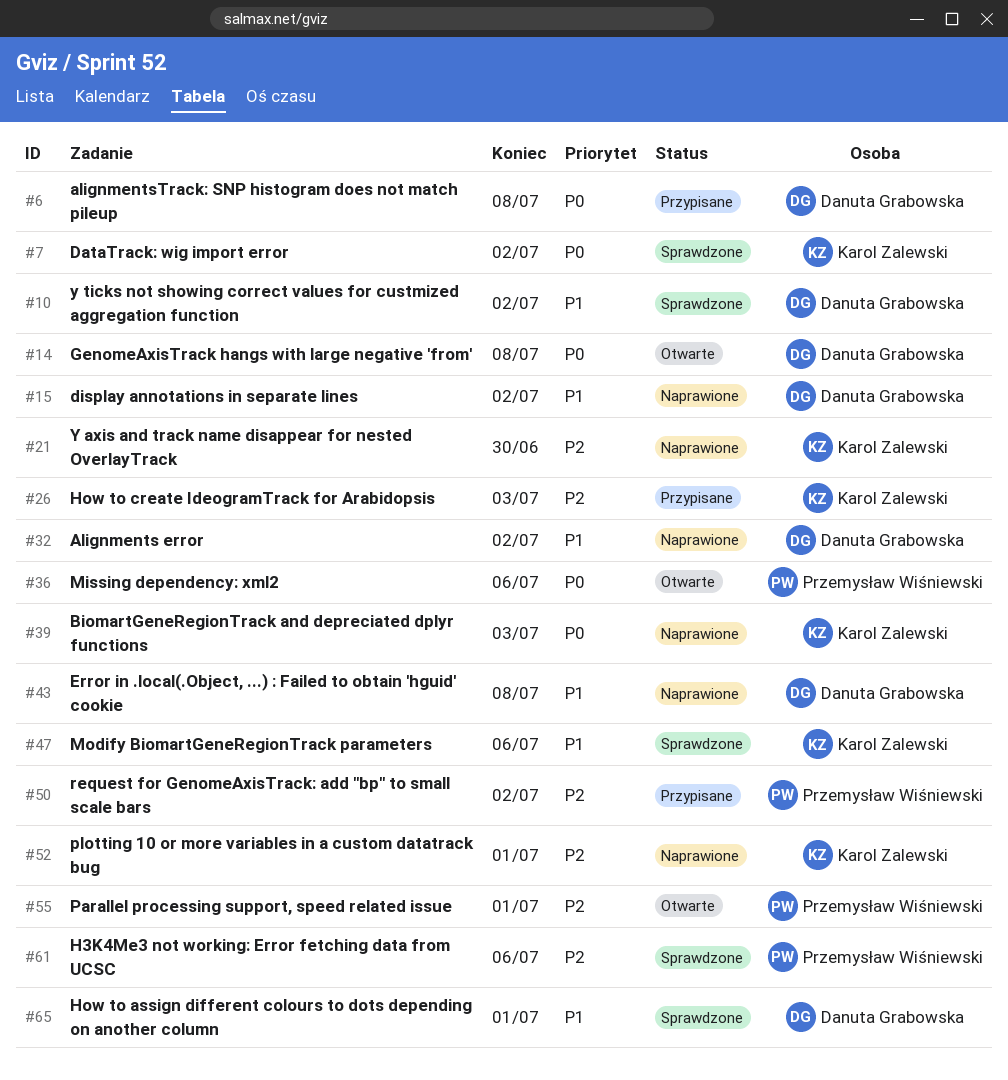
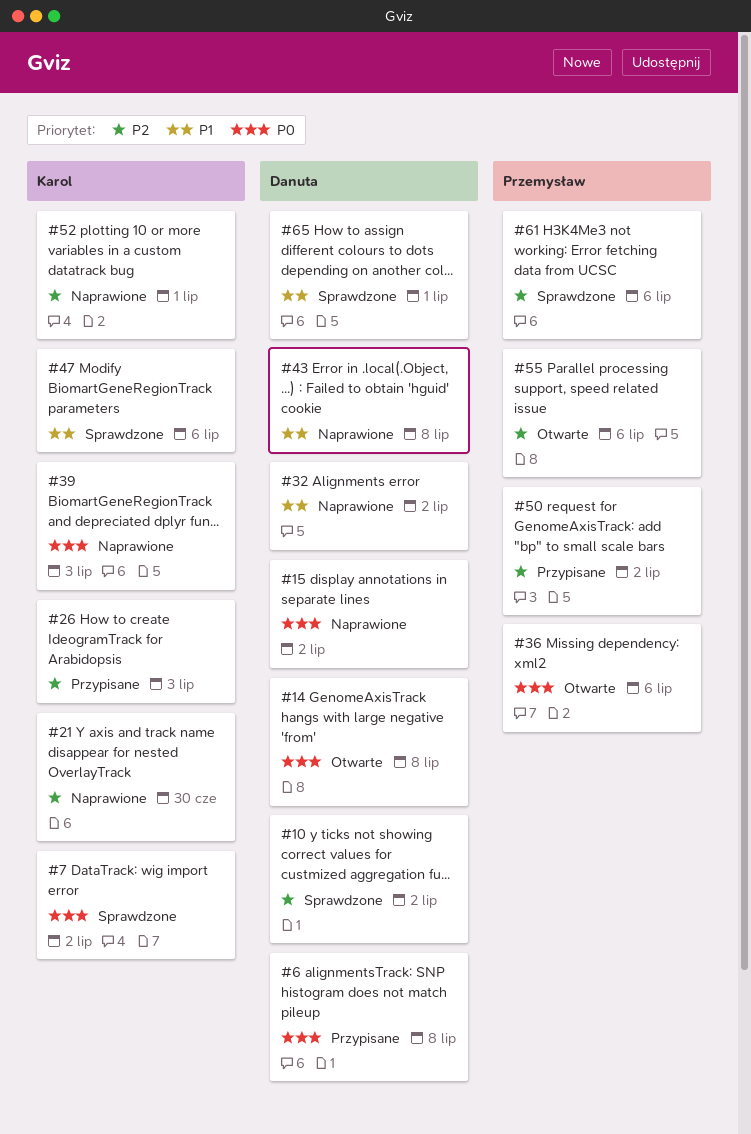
#10, priority: P1 -> P2
#15, priority: P1 -> P0
#55, due: Jul 1 -> Jul 6

